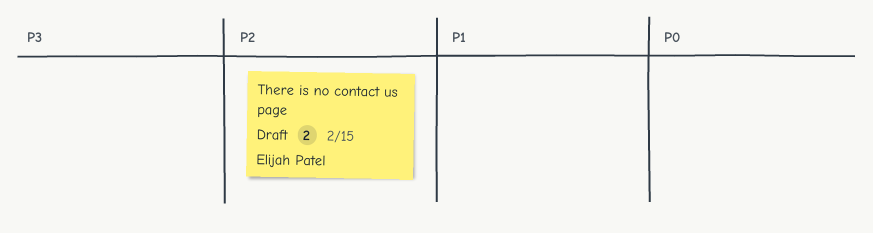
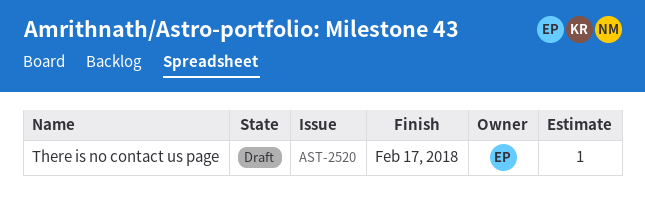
There is no contact us page, estimate: 2 -> 1
There is no contact us page, due: Feb 15 -> Feb 17

